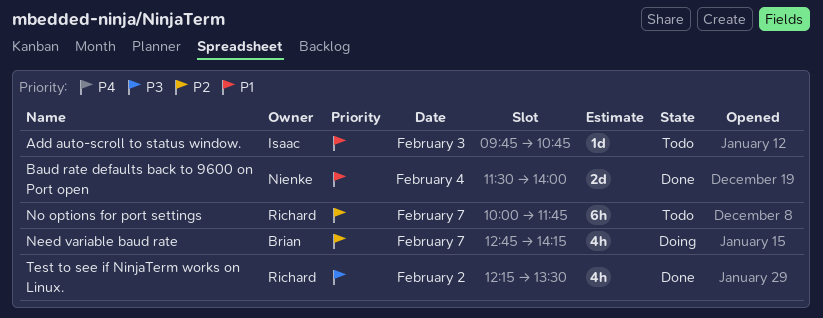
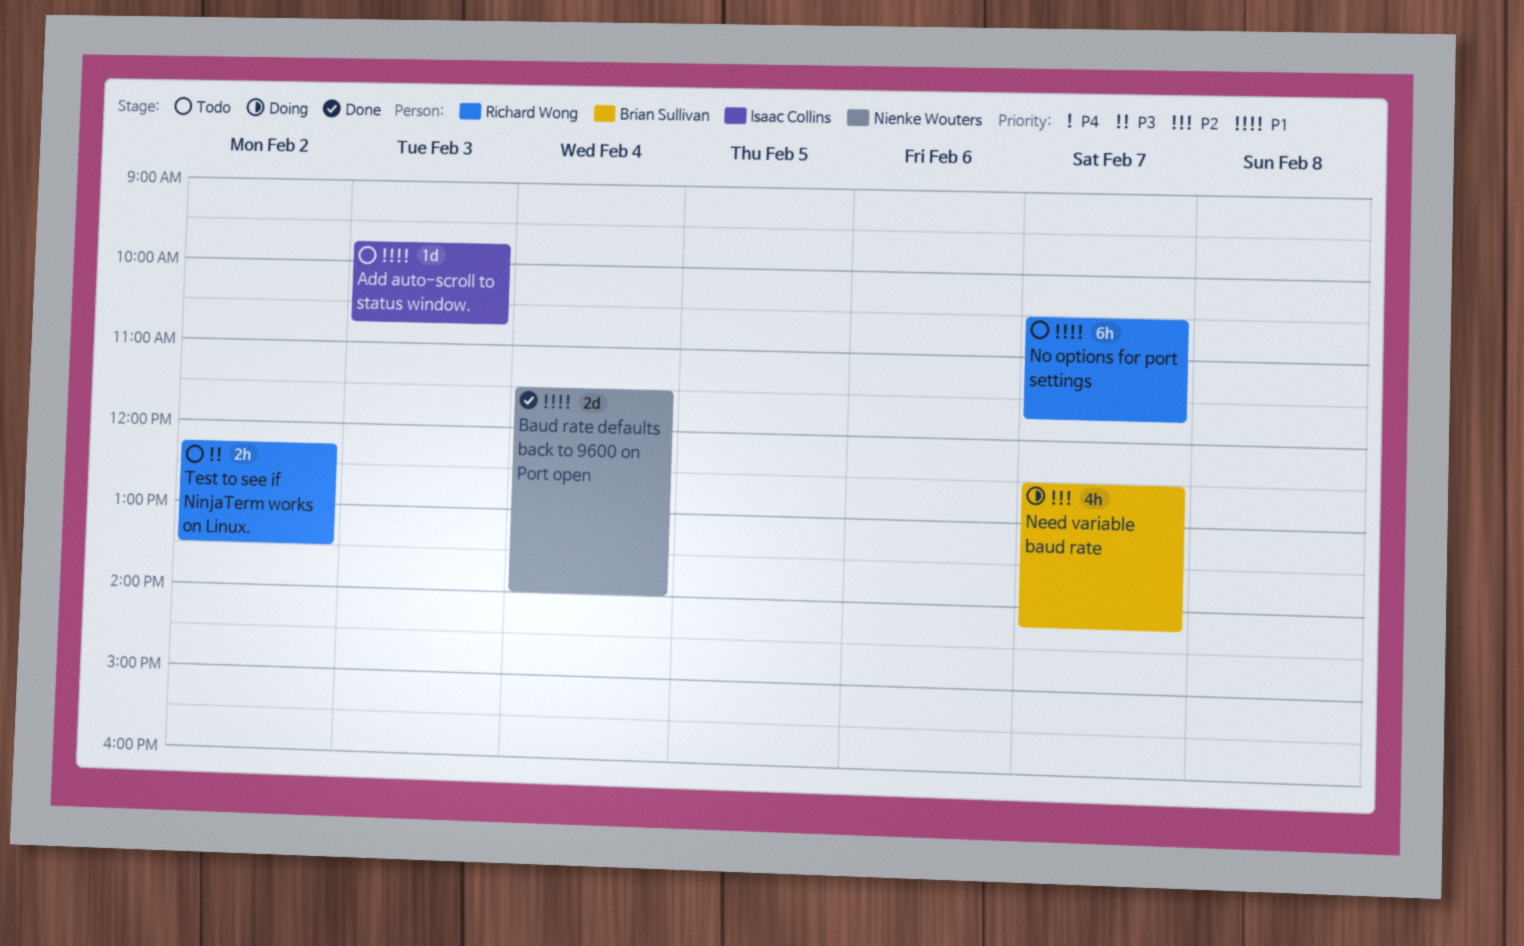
Need variable baud rate, begins: 12:45 -> 12:30
No options for port settings, priority: P2 -> P1
No options for port settings, begins: 10:00 -> 10:30
Test to see if NinjaTerm works on Linux., status: Done -> Todo
Test to see if NinjaTerm works on Linux., estimate: 4h -> 2h

